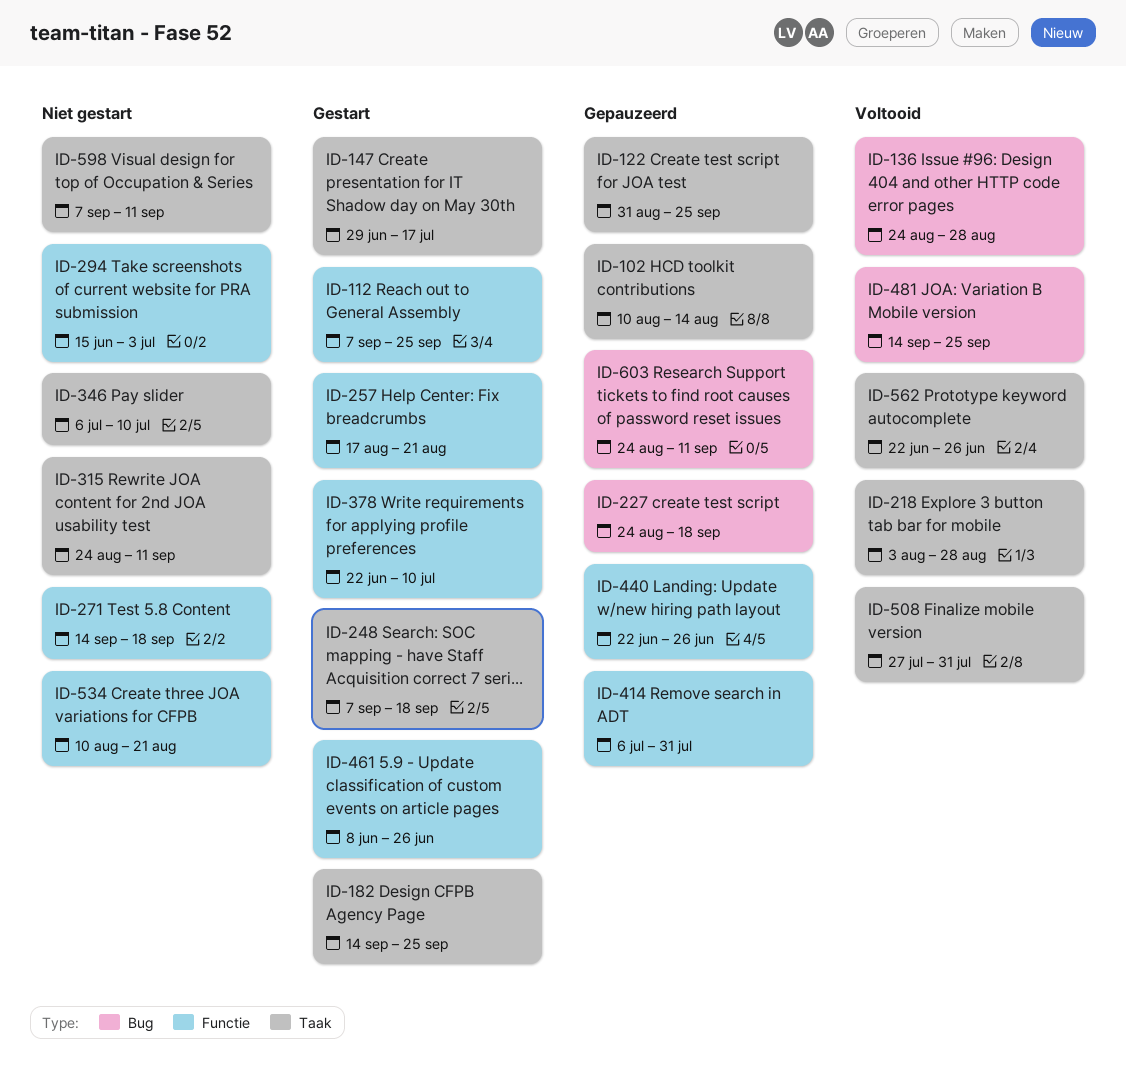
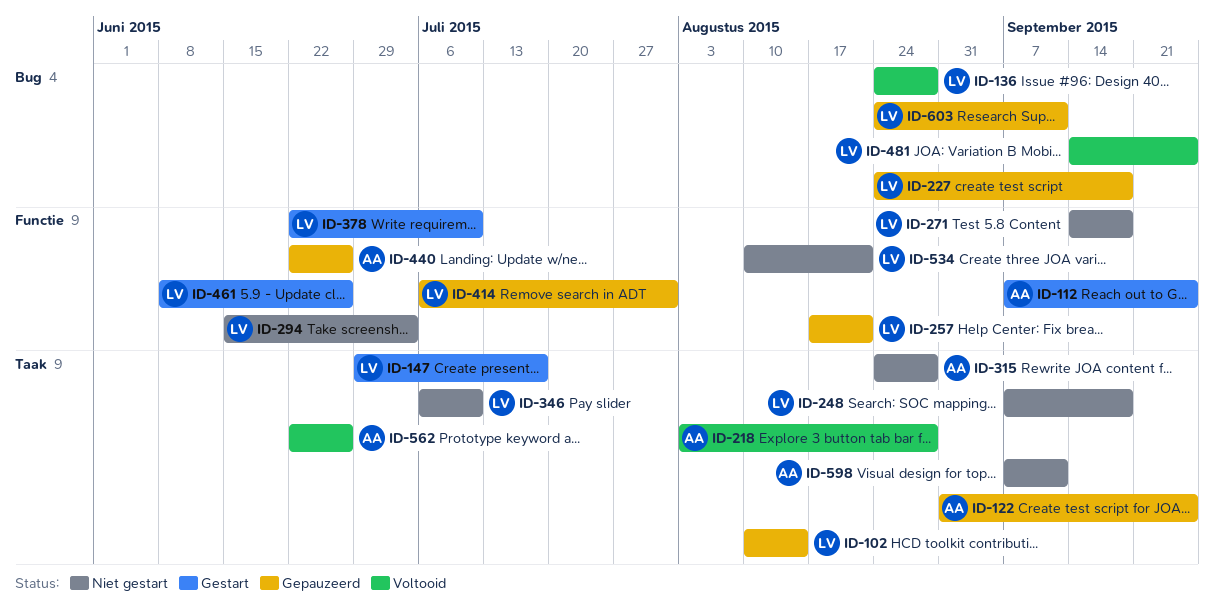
ID-182: present -> none
ID-248, status: Gestart -> Niet gestart
ID-257, status: Gestart -> Gepauzeerd
ID-315, due: Sep 11 -> Aug 28
ID-508: present -> none

